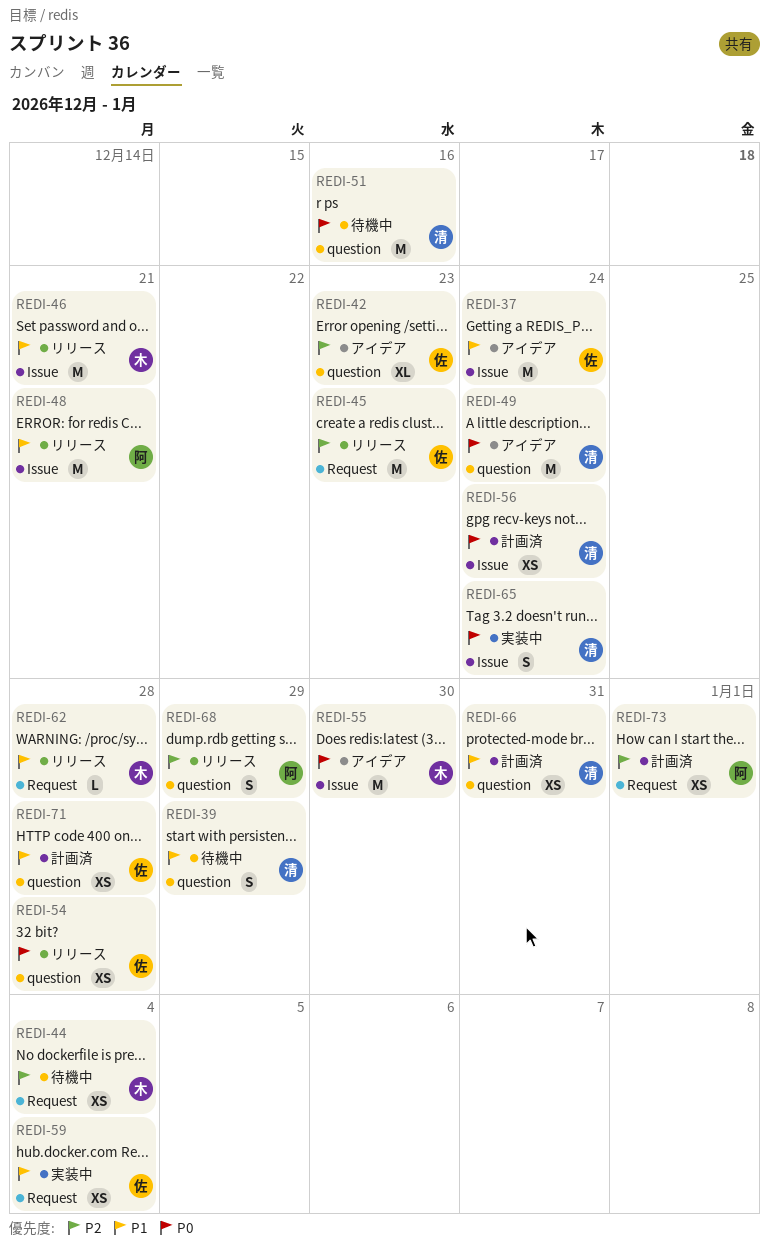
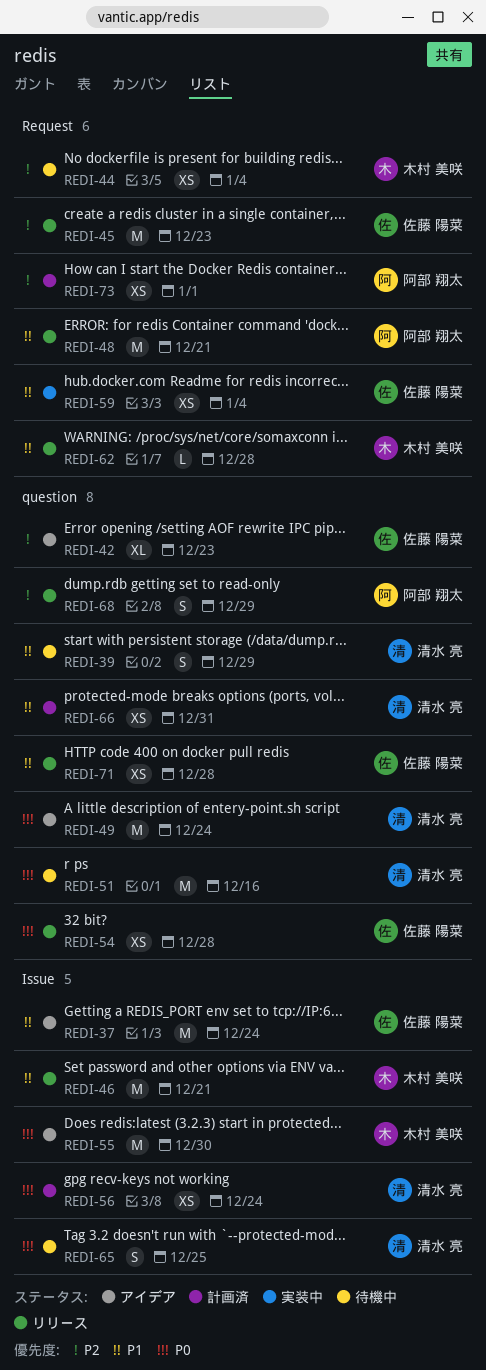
REDI-48, label: Issue -> Request
REDI-65, status: 実装中 -> 待機中
REDI-65, due: Dec 24 -> Dec 25
REDI-71, status: 計画済 -> リリース

